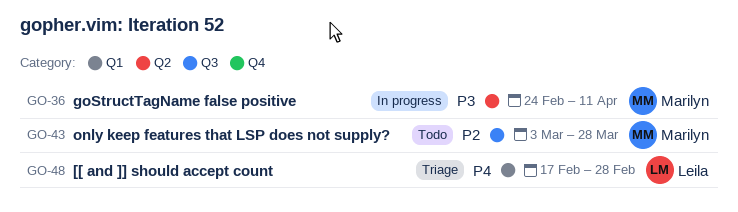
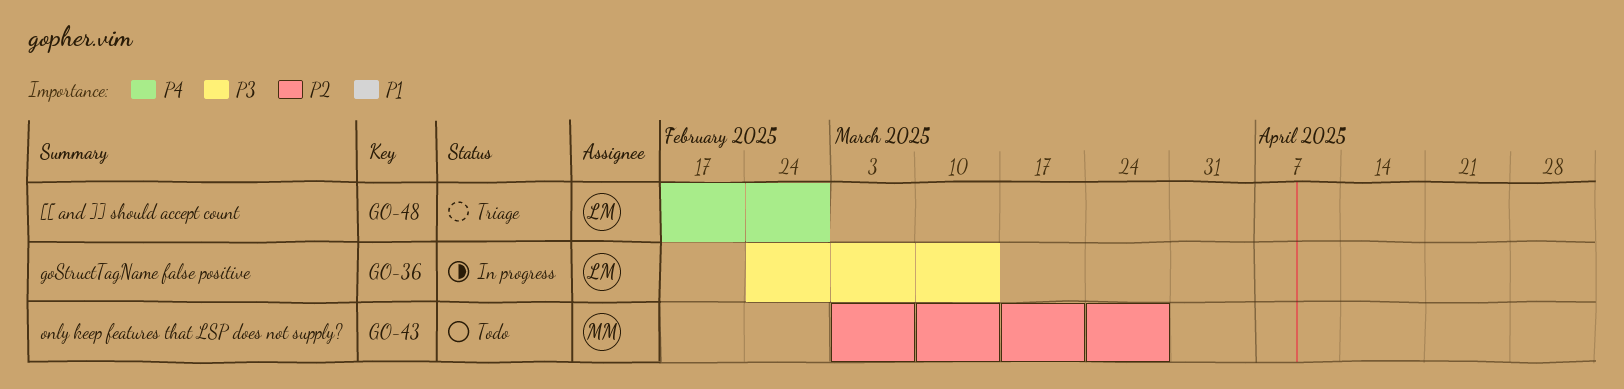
GO-36, owner: Marilyn -> Leila
GO-36, due: Apr 11 -> Mar 14

